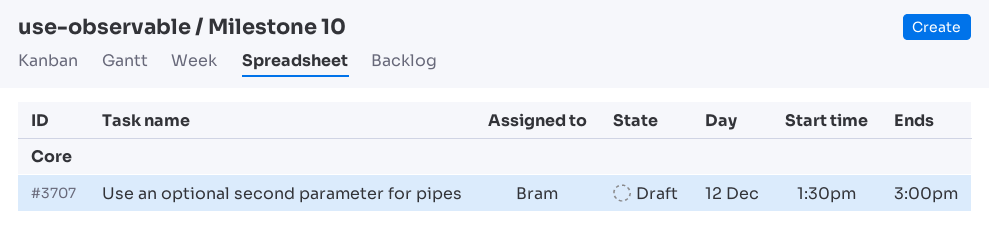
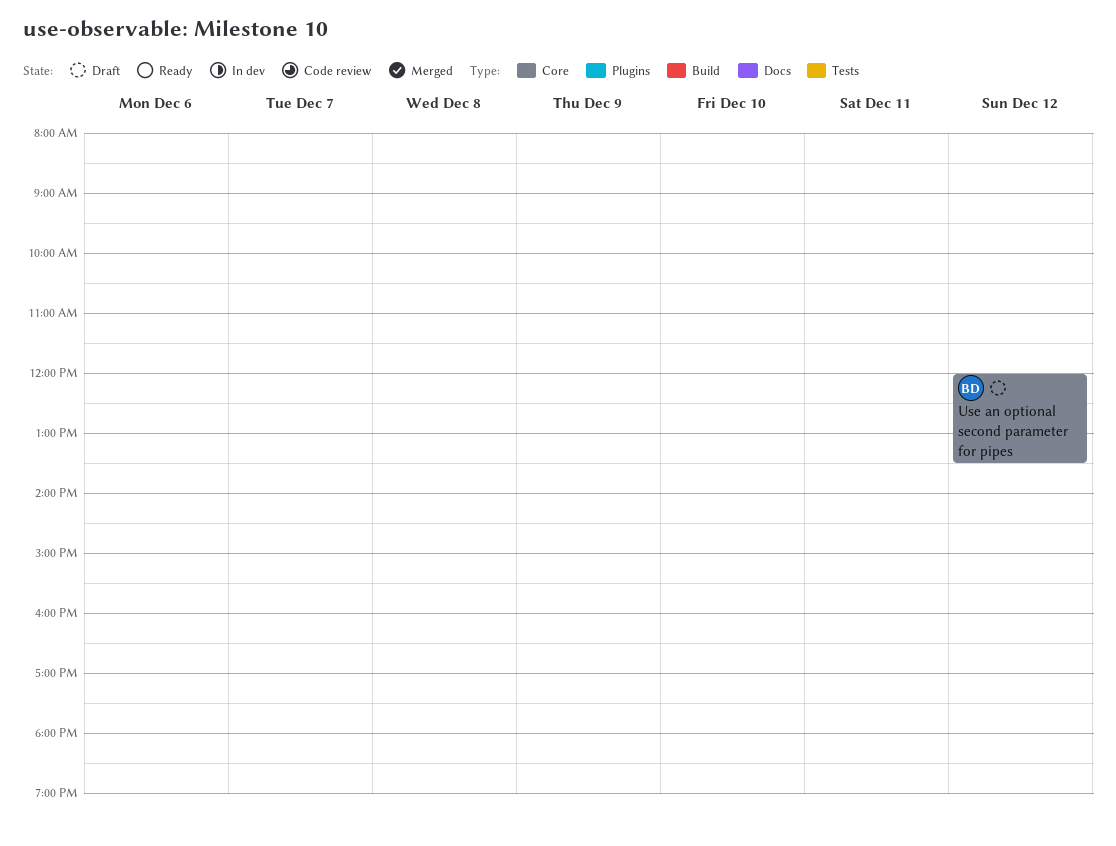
Use an optional second parameter for pipes, begins: 13:30 -> 12:00
Use an optional second parameter for pipes, ends: 15:00 -> 13:30

